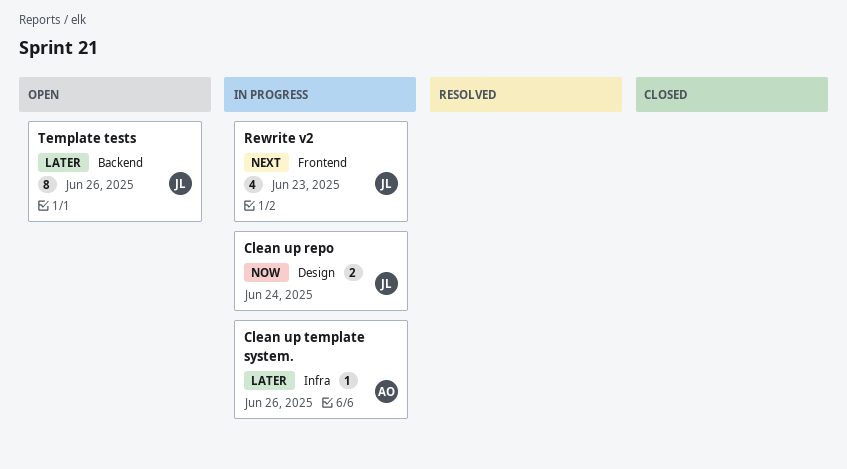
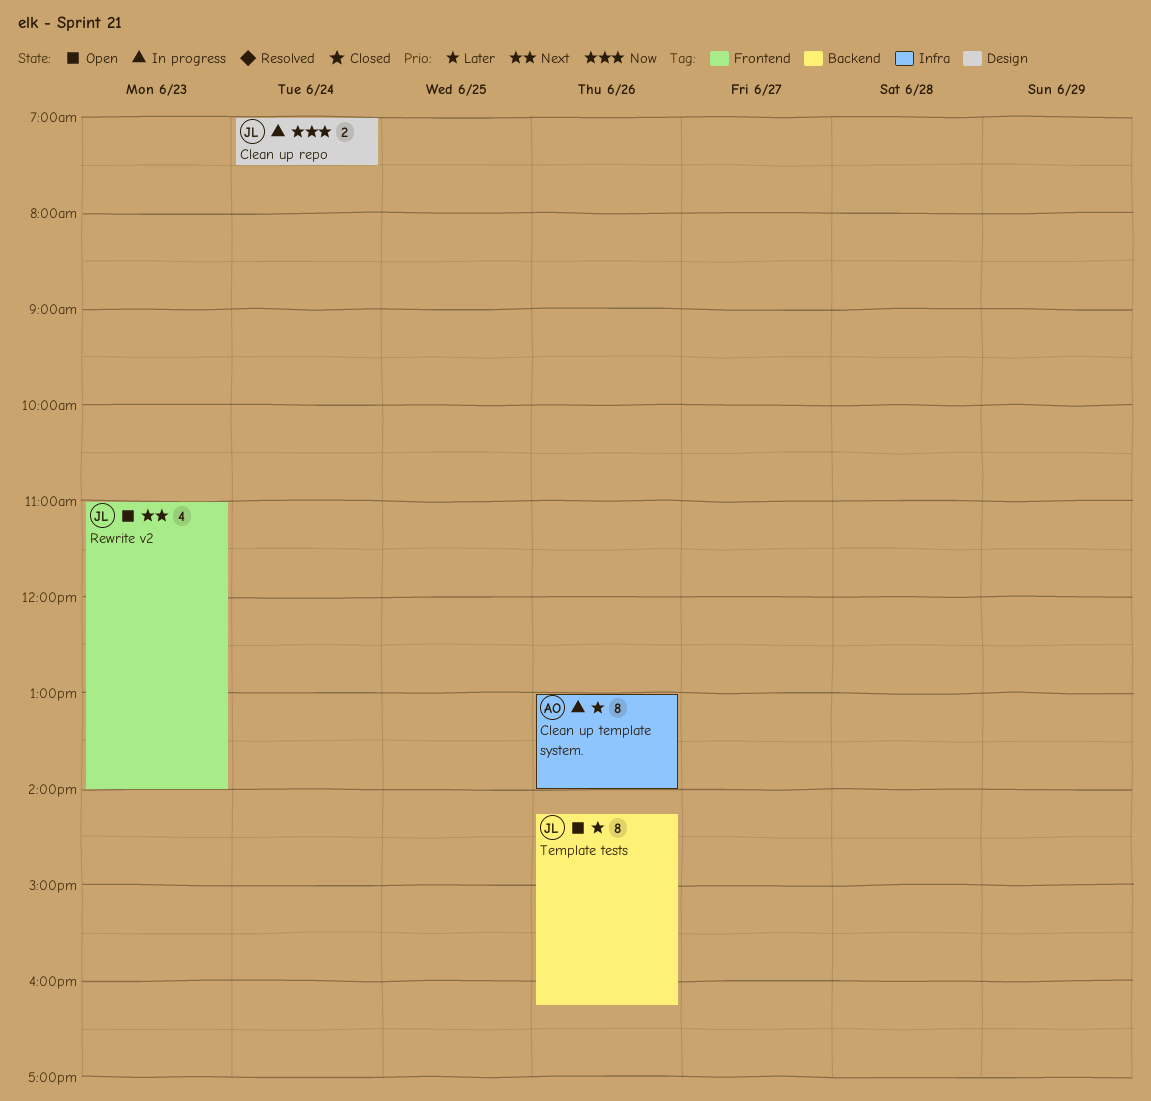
Clean up template system., estimate: 1 -> 8
Rewrite v2, status: In progress -> Open

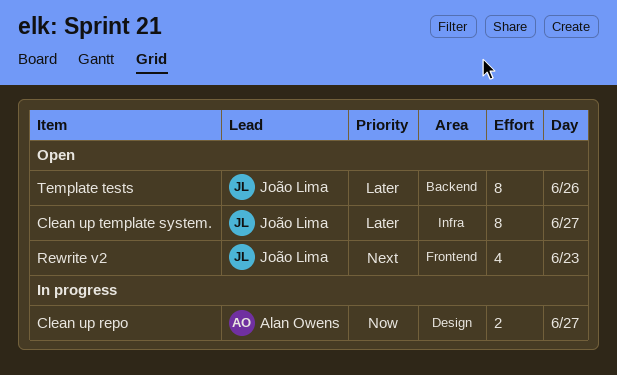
Clean up repo, owner: João Lima -> Alan Owens
Clean up repo, day: Jun 24 -> Jun 27
Clean up template system., status: In progress -> Open
Clean up template system., owner: Alan Owens -> João Lima
Clean up template system., day: Jun 26 -> Jun 27

